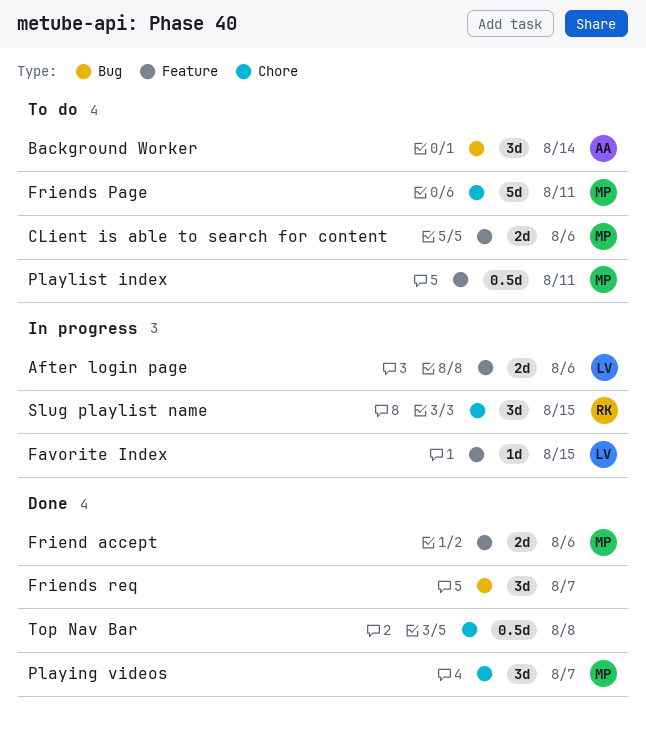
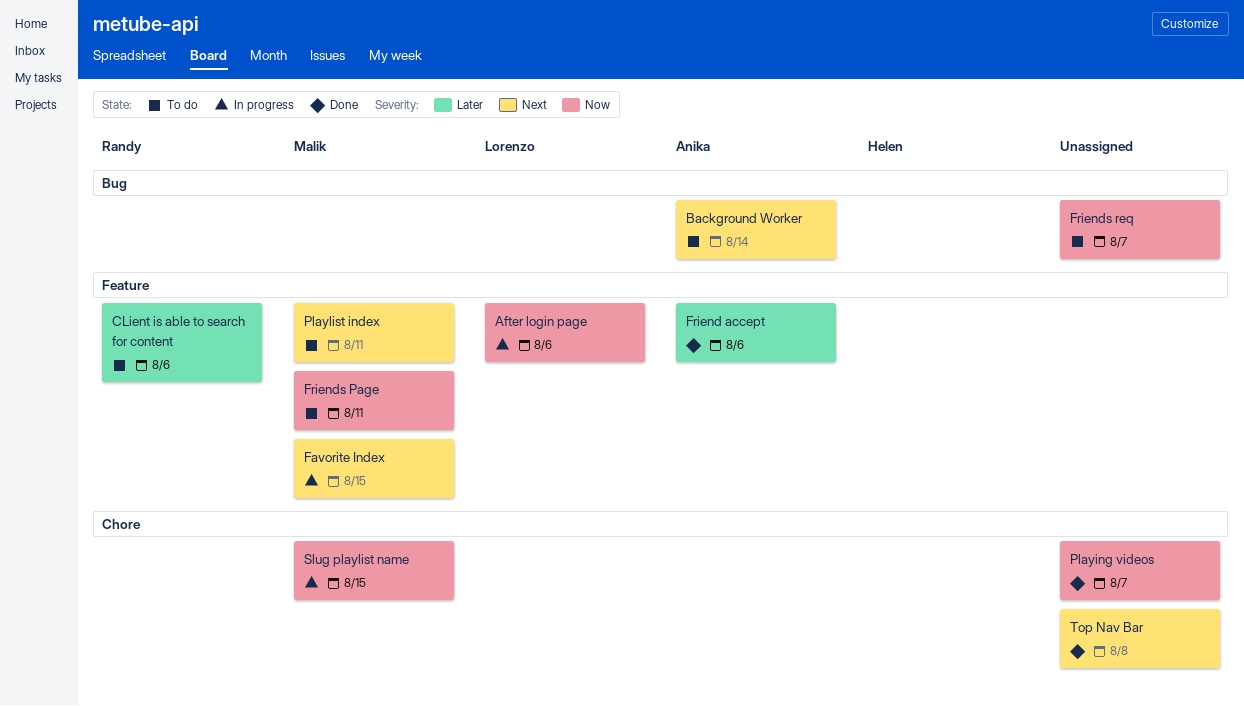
CLient is able to search for content, owner: Malik -> Randy
Favorite Index, owner: Lorenzo -> Malik
Friend accept, owner: Malik -> Anika
Friends Page, label: Chore -> Feature
Friends req, status: Done -> To do
Playing videos, owner: Malik -> none
Slug playlist name, owner: Randy -> Malik

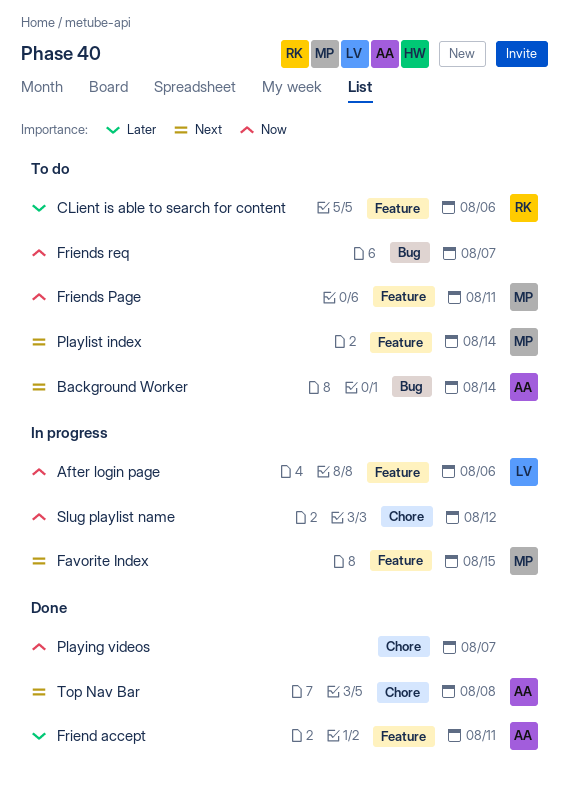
Friend accept, due: Aug 6 -> Aug 11
Playlist index, due: Aug 11 -> Aug 14
Slug playlist name, owner: Malik -> none
Slug playlist name, due: Aug 15 -> Aug 12
Top Nav Bar, owner: none -> Anika

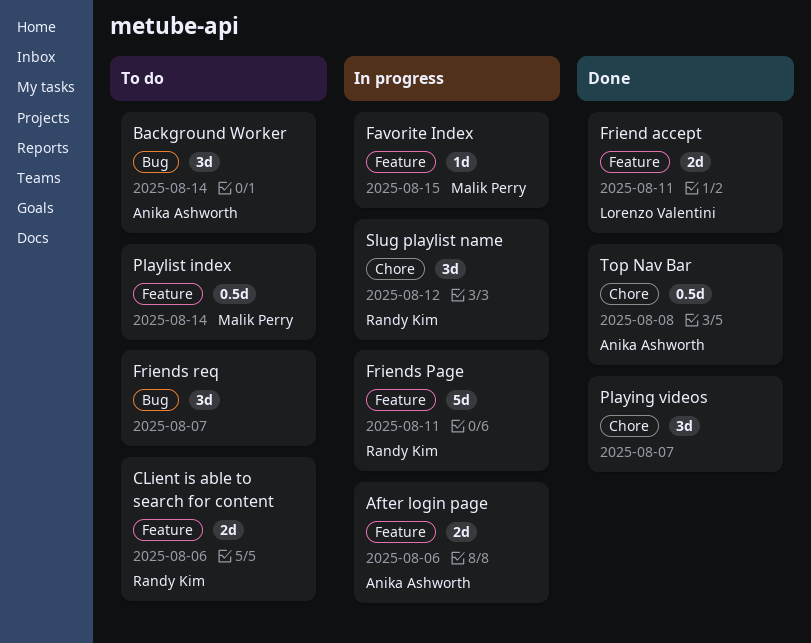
After login page, owner: Lorenzo Valentini -> Anika Ashworth
Friend accept, owner: Anika Ashworth -> Lorenzo Valentini
Friends Page, status: To do -> In progress
Friends Page, owner: Malik Perry -> Randy Kim
Slug playlist name, owner: none -> Randy Kim

